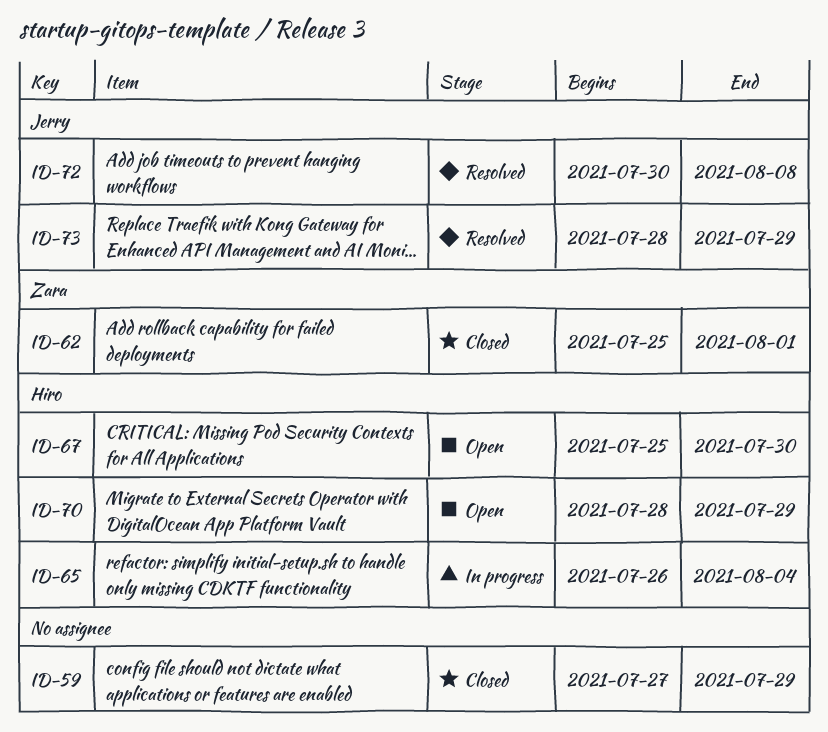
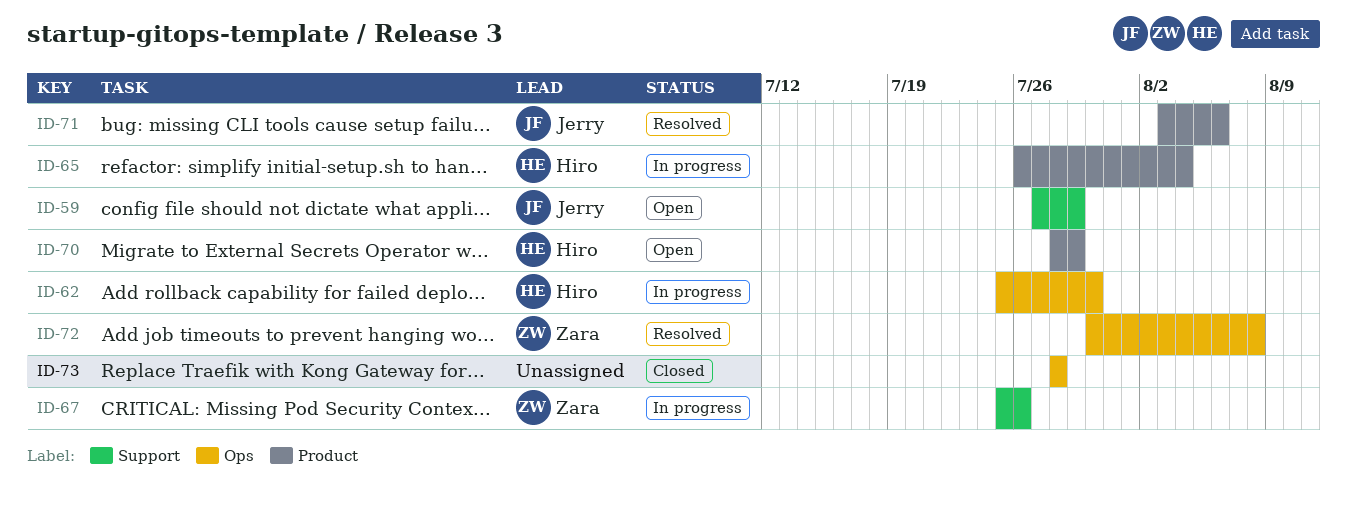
ID-59, status: Closed -> Open
ID-59, owner: none -> Jerry
ID-62, status: Closed -> In progress
ID-62, owner: Zara -> Hiro
ID-62, due: Aug 1 -> Jul 30
ID-67, status: Open -> In progress
ID-67, owner: Hiro -> Zara
ID-67, due: Jul 30 -> Jul 26
ID-71: none -> present
ID-72, owner: Jerry -> Zara
ID-73, status: Resolved -> Closed
ID-73, owner: Jerry -> none
ID-73, due: Jul 29 -> Jul 28

